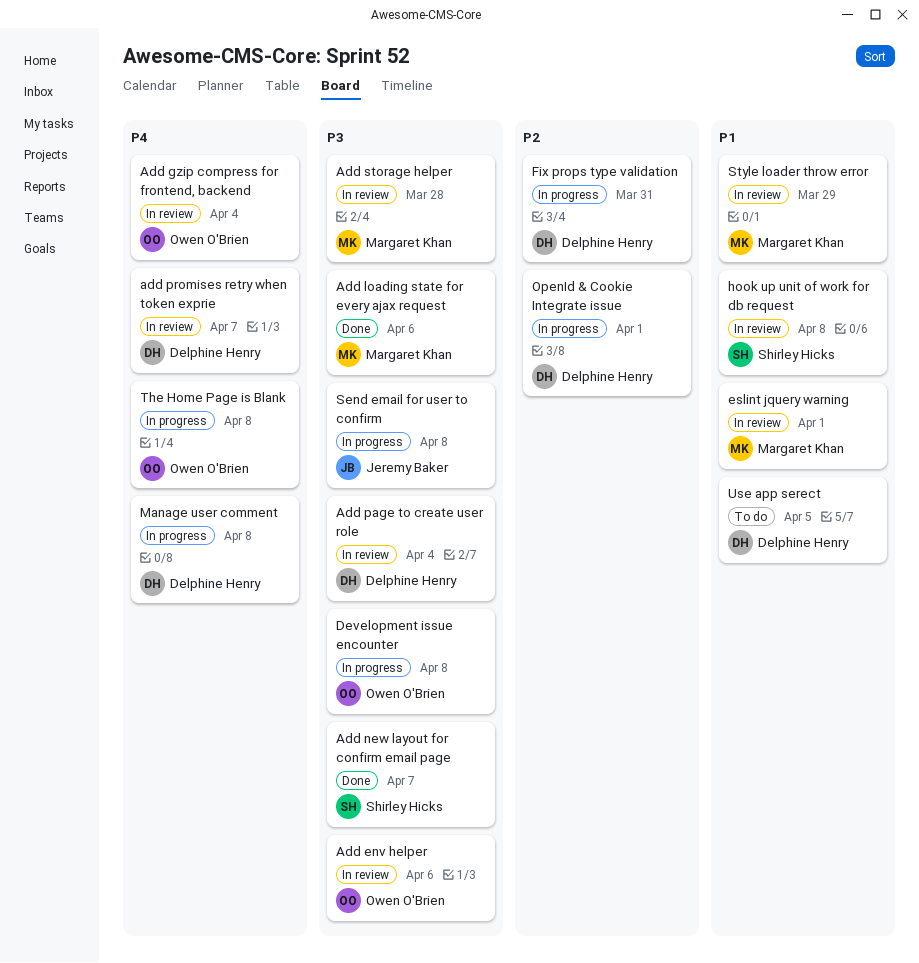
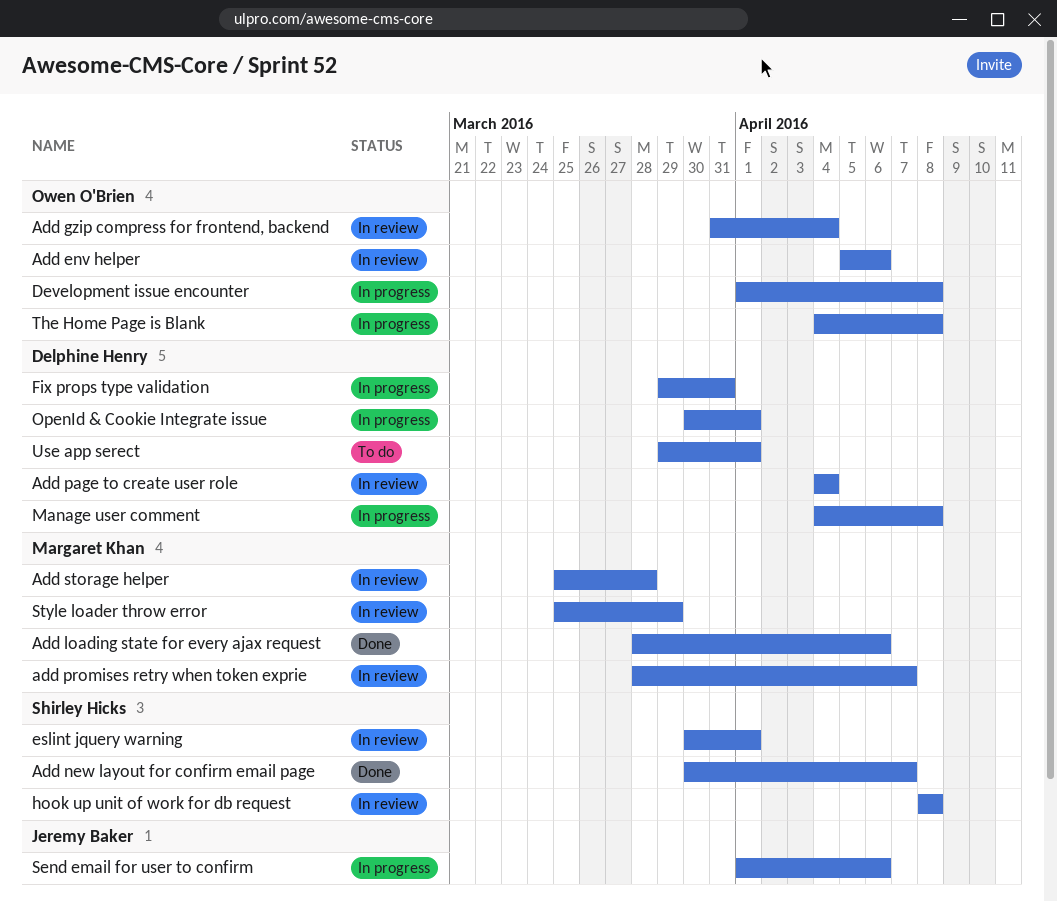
add promises retry when token exprie, owner: Delphine Henry -> Margaret Khan
eslint jquery warning, owner: Margaret Khan -> Shirley Hicks
Send email for user to confirm, due: Apr 8 -> Apr 6
Use app serect, due: Apr 5 -> Apr 1

